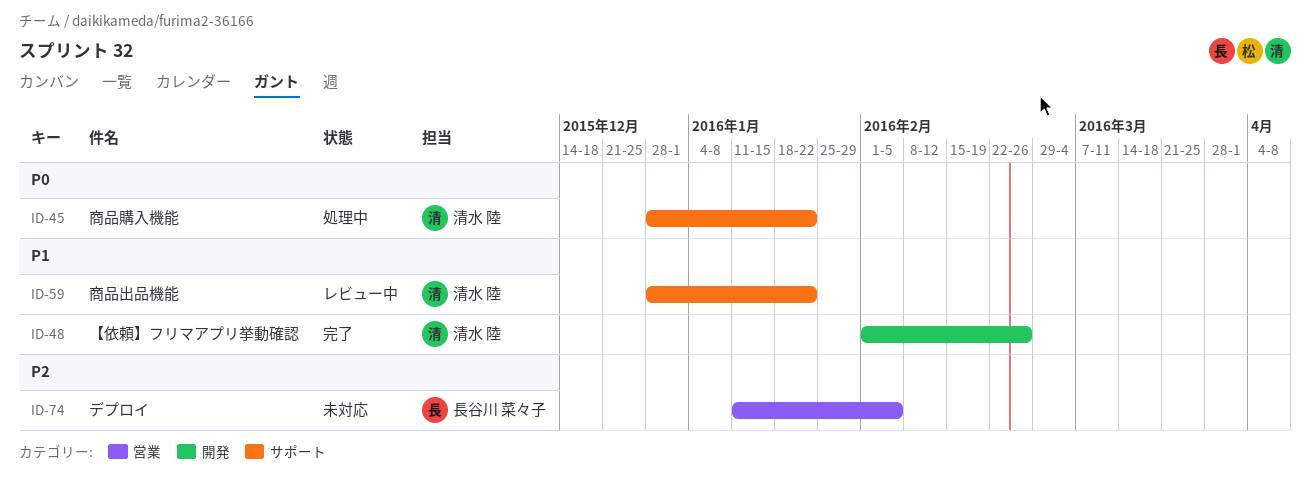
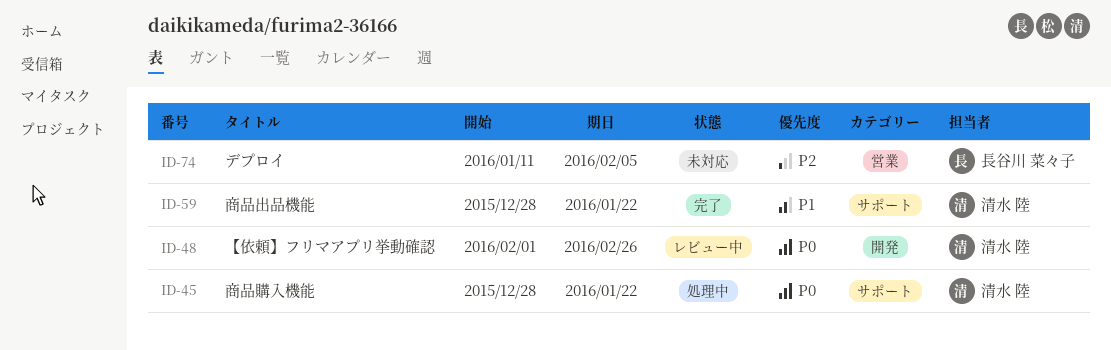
ID-48, status: 完了 -> レビュー中
ID-48, priority: P1 -> P0
ID-59, status: レビュー中 -> 完了

